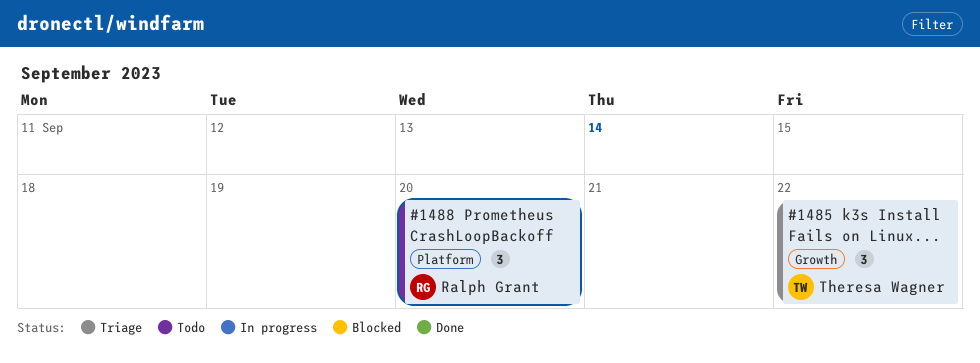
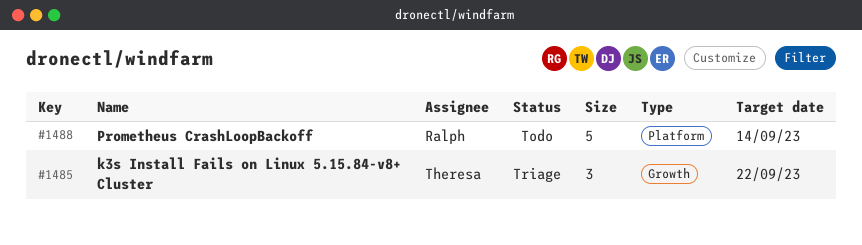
#1488, estimate: 3 -> 5
#1488, due: Sep 20 -> Sep 14

